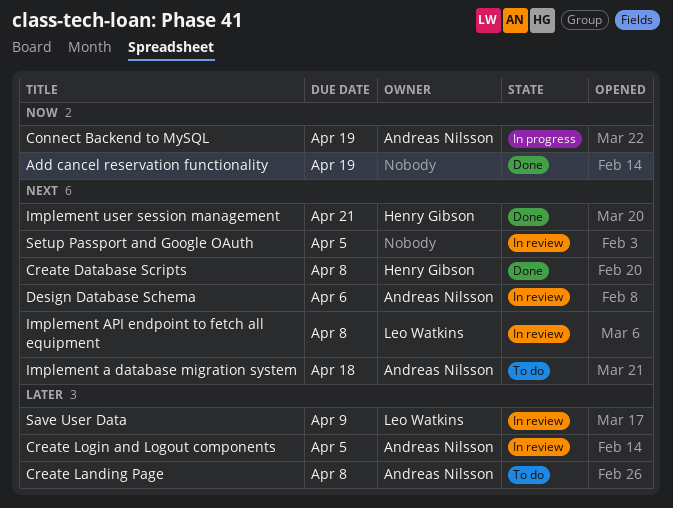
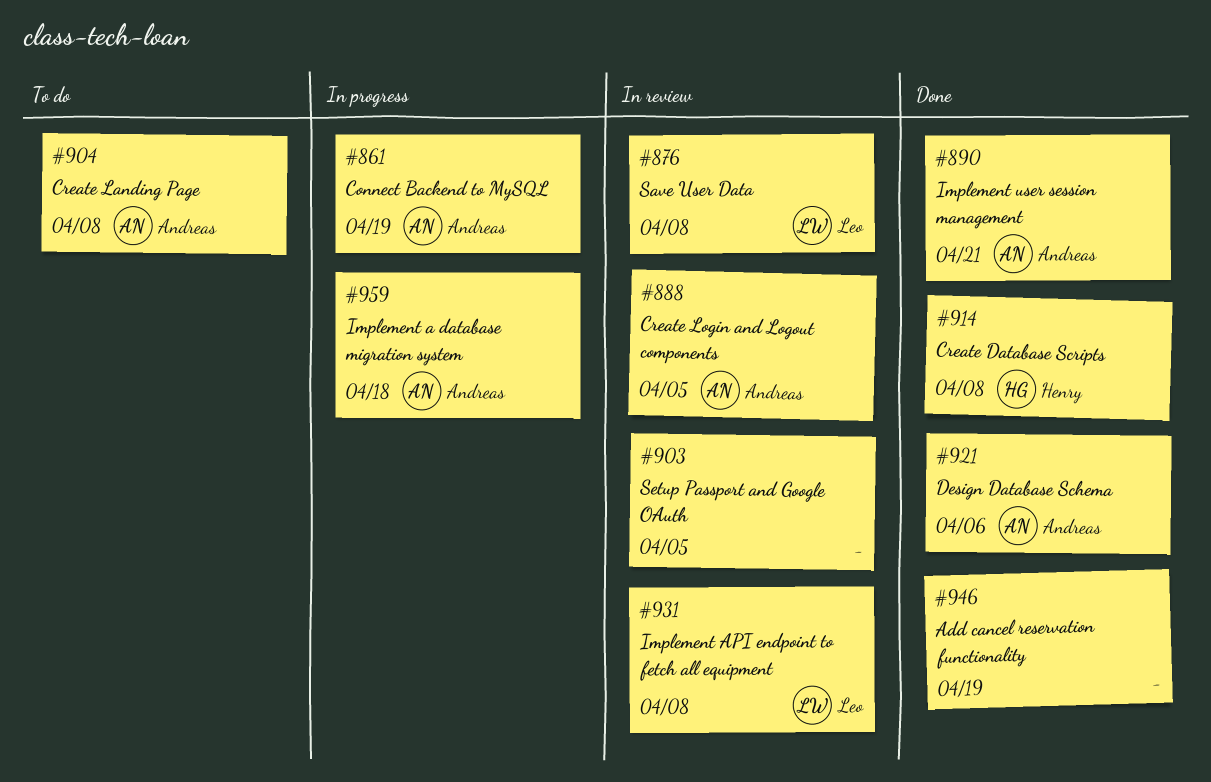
Design Database Schema, status: In review -> Done
Implement a database migration system, status: To do -> In progress
Implement user session management, owner: Henry Gibson -> Andreas Nilsson
Save User Data, due: Apr 9 -> Apr 8

